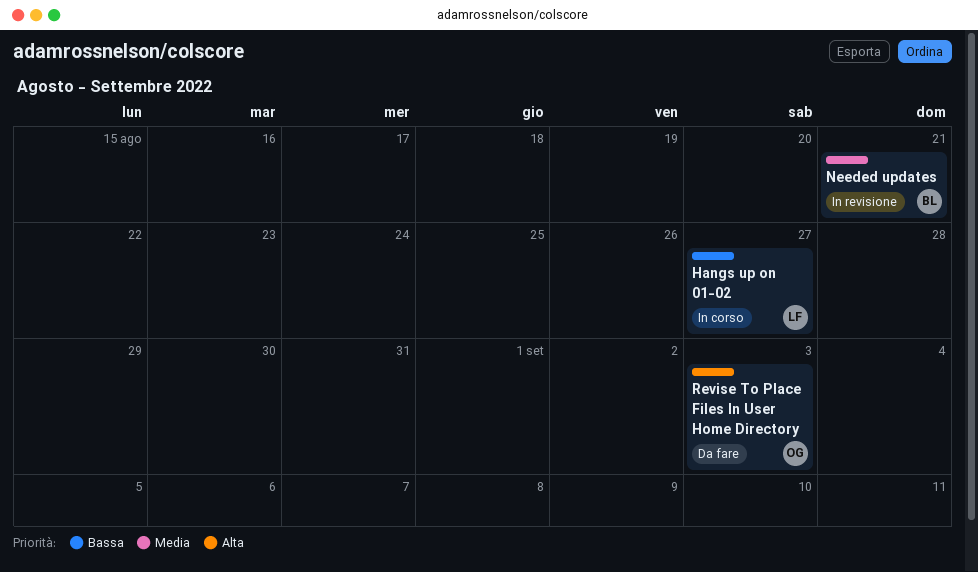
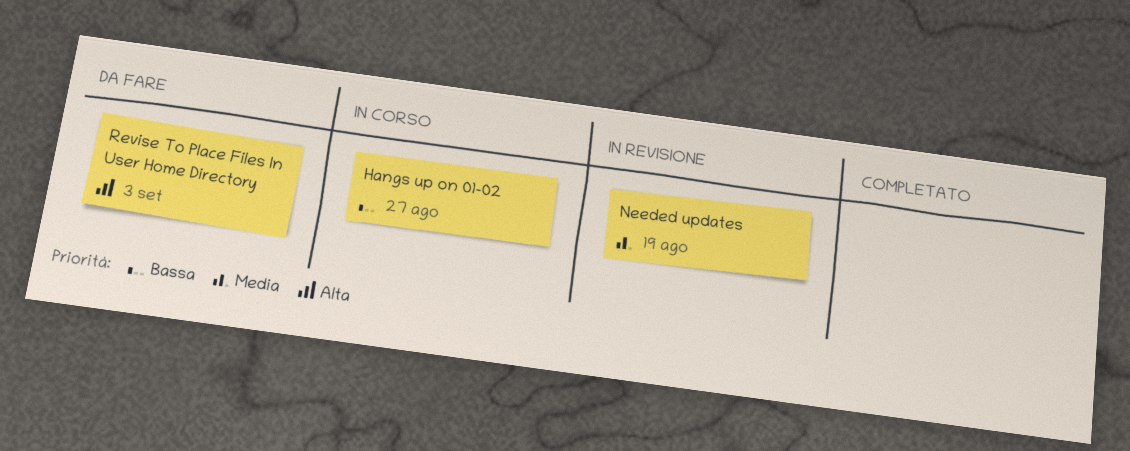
Needed updates, due: Aug 21 -> Aug 19

